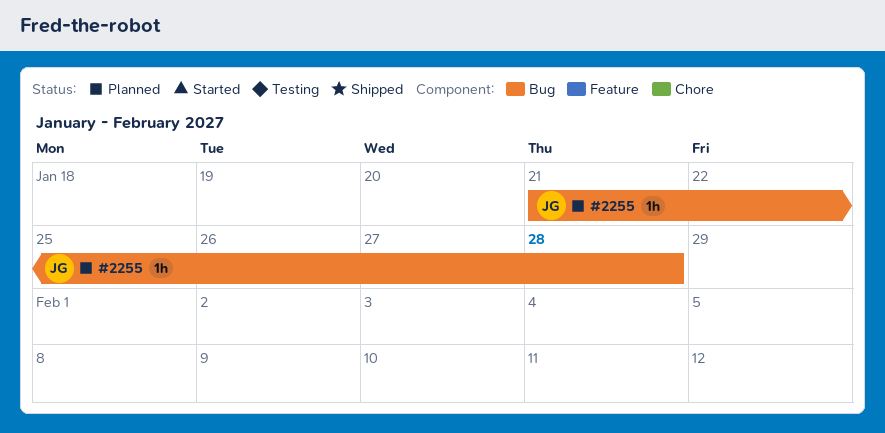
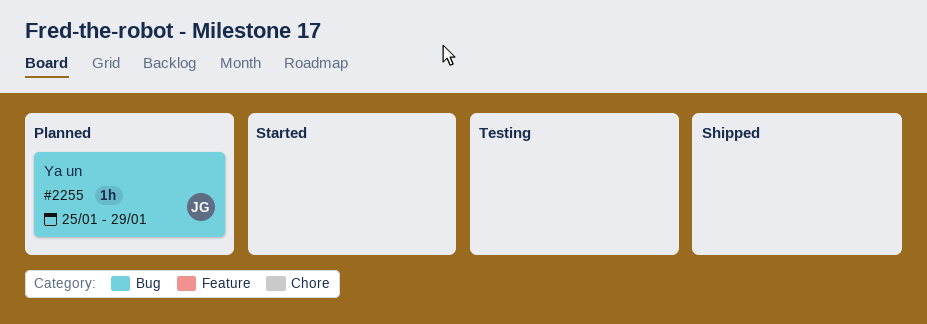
#2255, start: Jan 21 -> Jan 25
#2255, due: Jan 28 -> Jan 29

